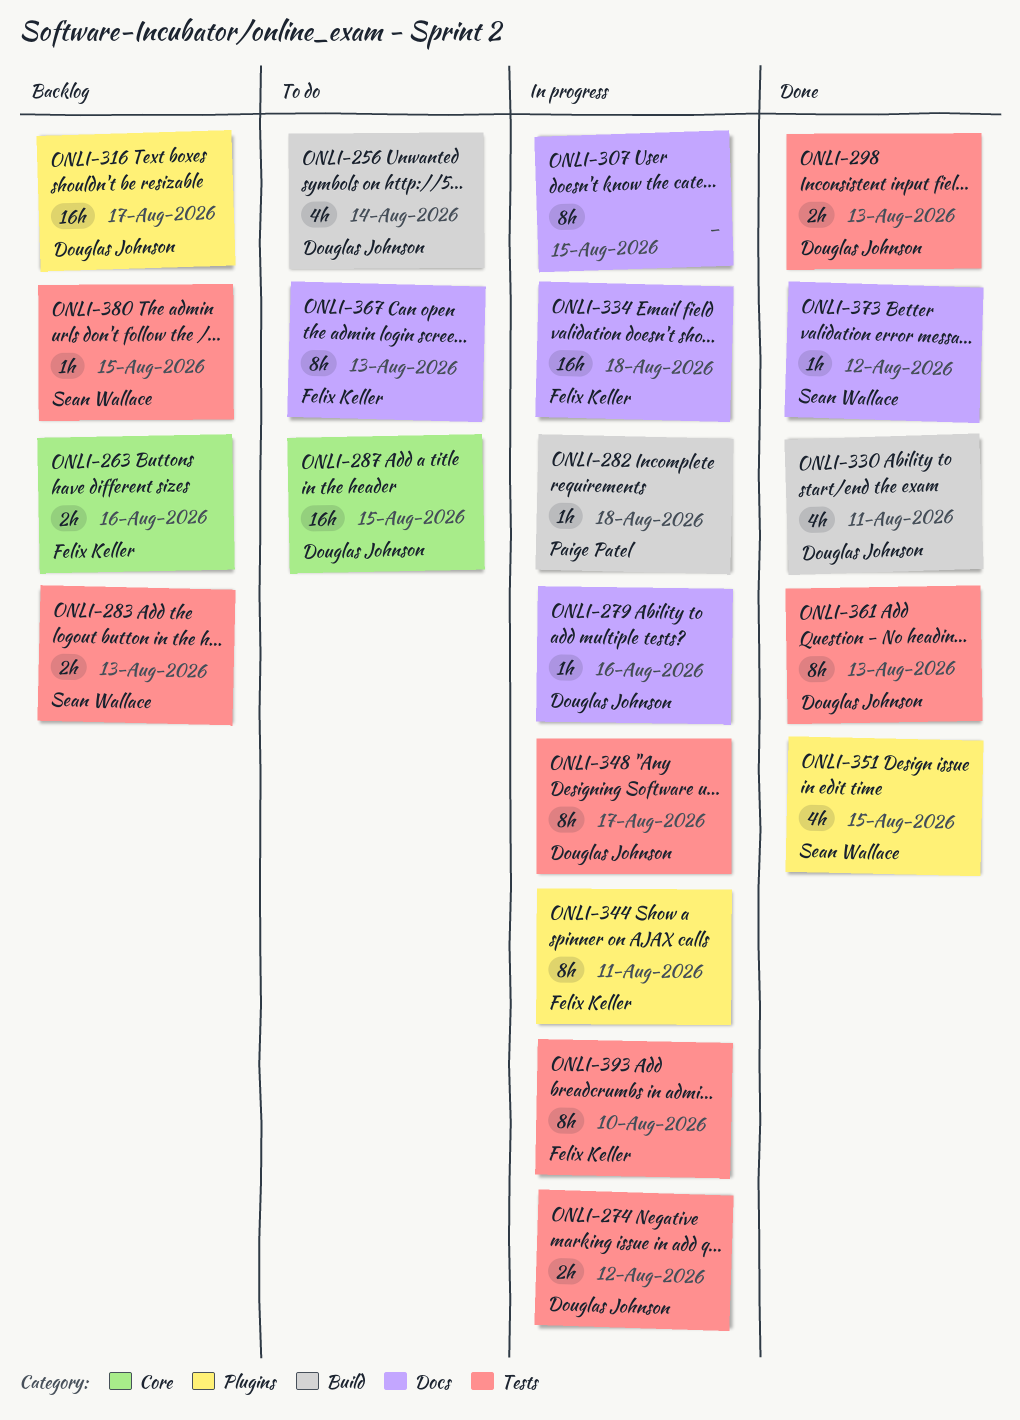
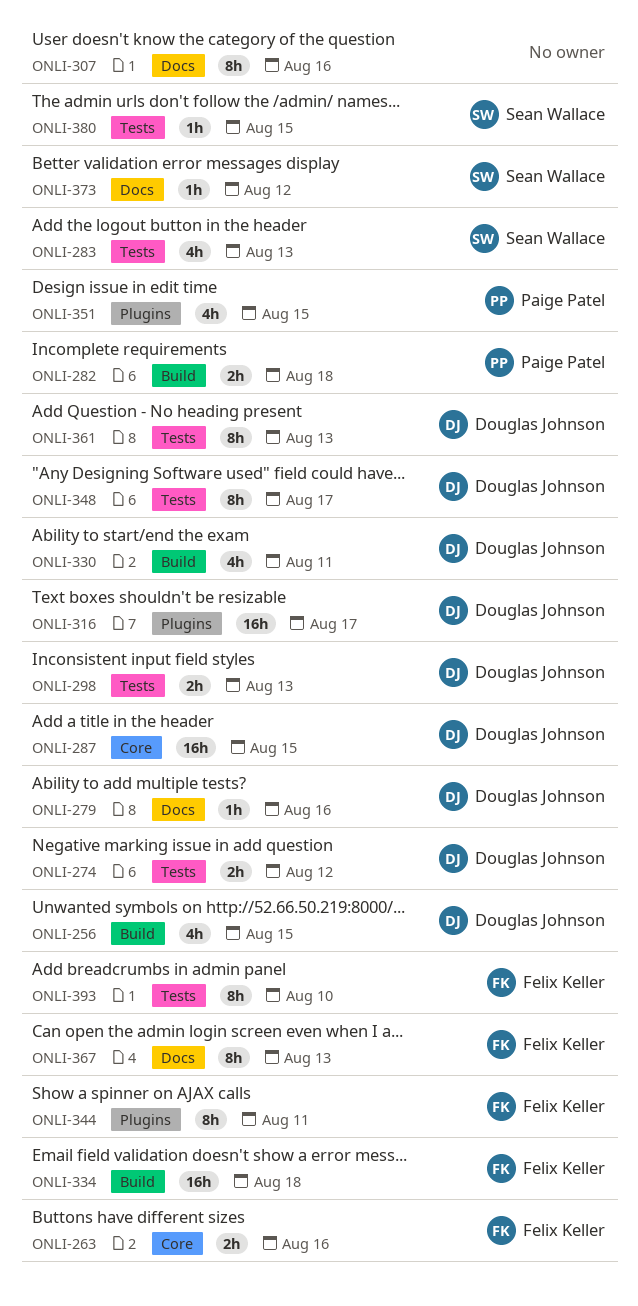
ONLI-256, due: Aug 14 -> Aug 15
ONLI-282, estimate: 1h -> 2h
ONLI-283, estimate: 2h -> 4h
ONLI-307, due: Aug 15 -> Aug 16
ONLI-334, label: Docs -> Build
ONLI-351, owner: Sean Wallace -> Paige Patel

